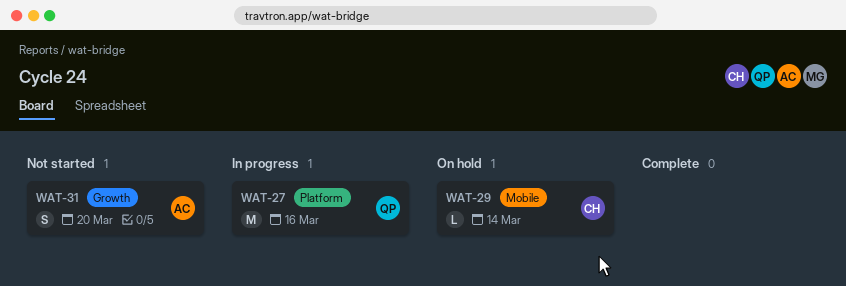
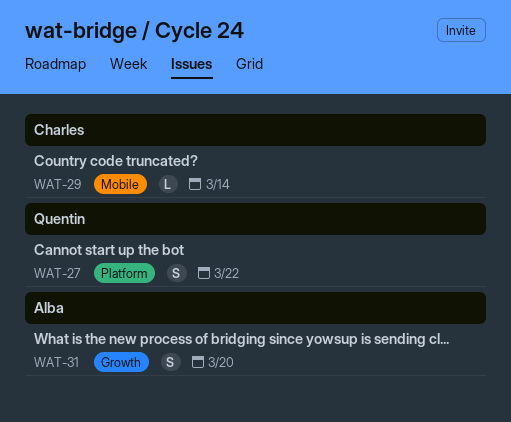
WAT-27, estimate: M -> S
WAT-27, due: Mar 16 -> Mar 22

